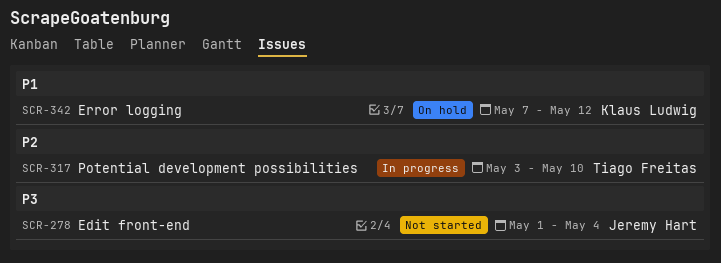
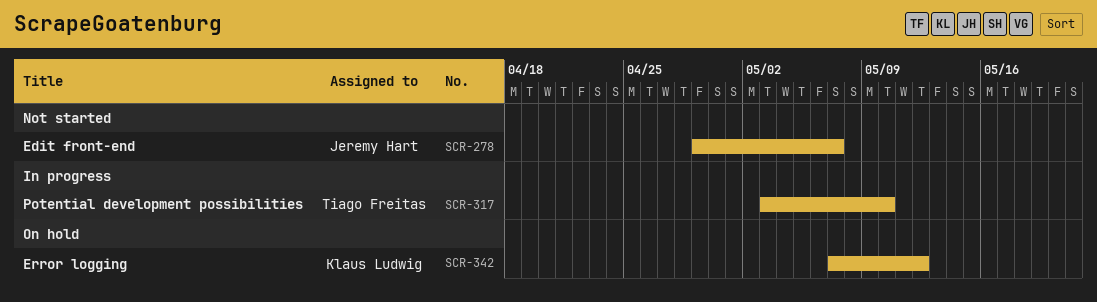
SCR-278, start: May 1 -> Apr 29
SCR-278, due: May 4 -> May 7

